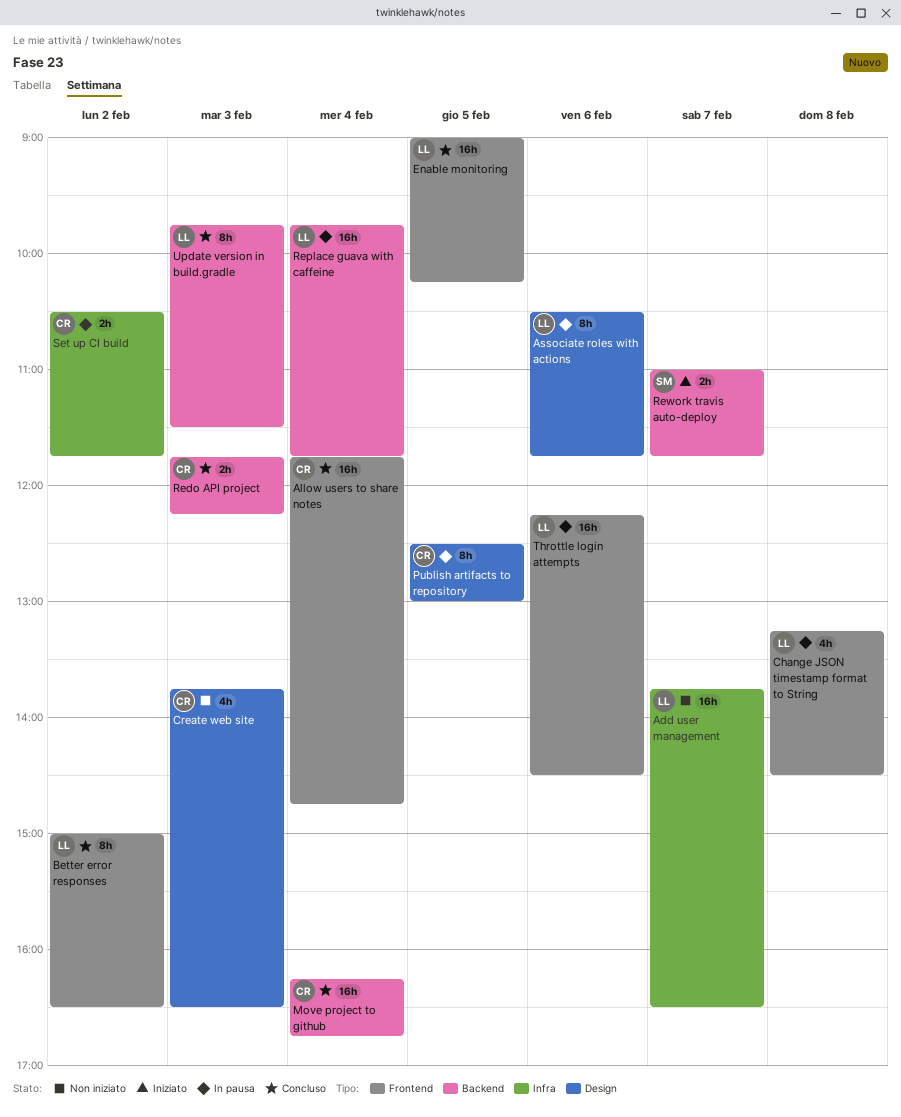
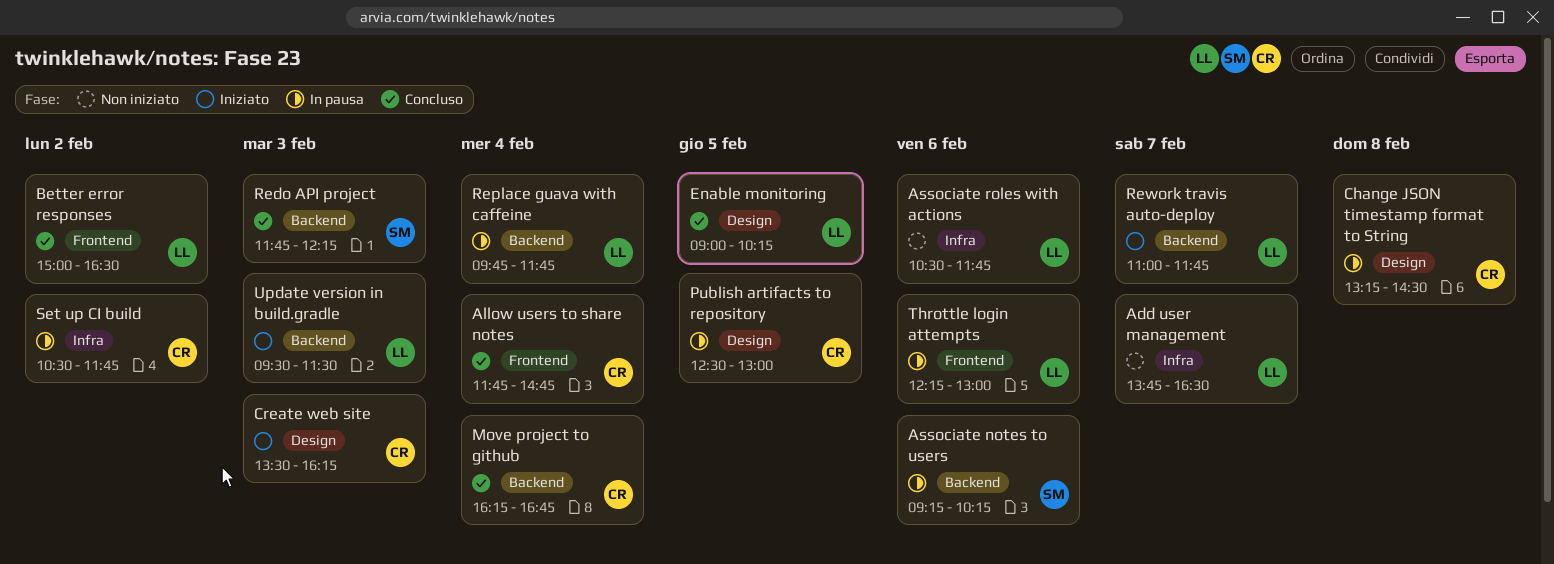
Associate notes to users: none -> present
Associate roles with actions, status: In pausa -> Non iniziato
Associate roles with actions, label: Design -> Infra
Change JSON timestamp format to String, owner: LL -> CR
Change JSON timestamp format to String, label: Frontend -> Design
Create web site, status: Non iniziato -> Iniziato
Create web site, begins: 13:45 -> 13:30
Create web site, ends: 16:30 -> 16:15
Enable monitoring, label: Frontend -> Design
Redo API project, owner: CR -> SM
Rework travis auto-deploy, owner: SM -> LL
Throttle login attempts, ends: 14:30 -> 13:00
Update version in build.gradle, status: Concluso -> Iniziato
Update version in build.gradle, begins: 09:45 -> 09:30

